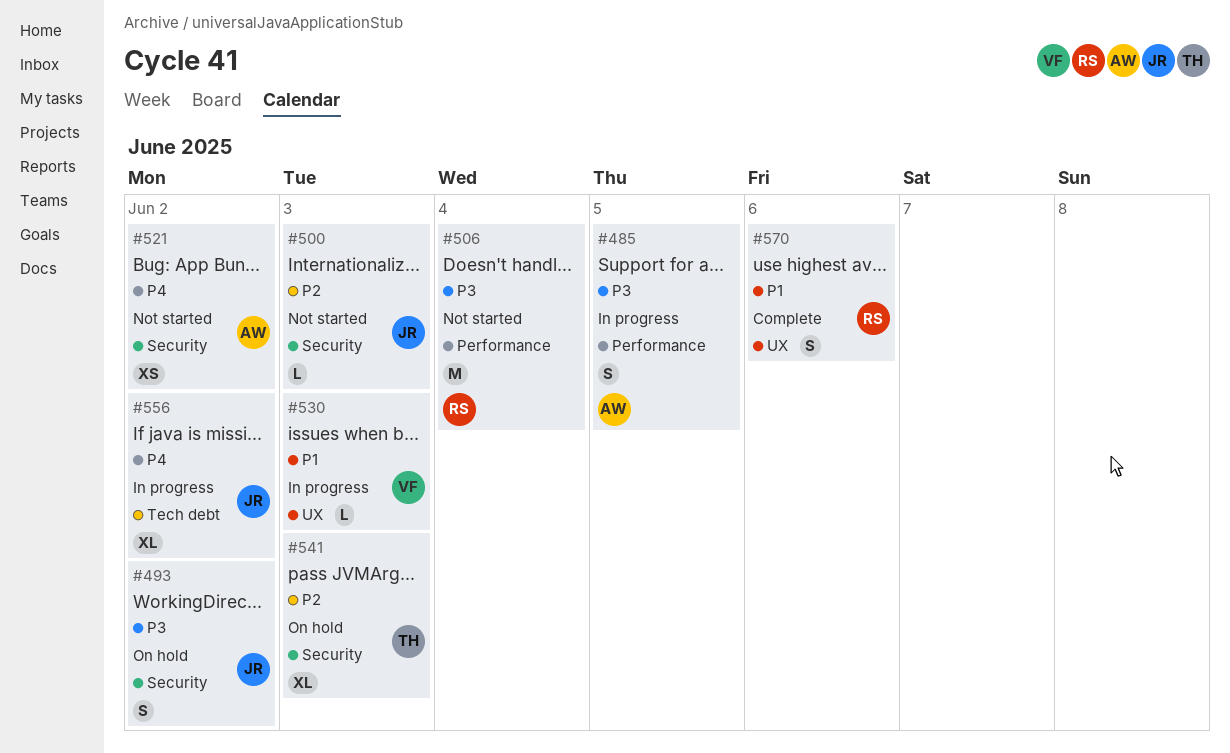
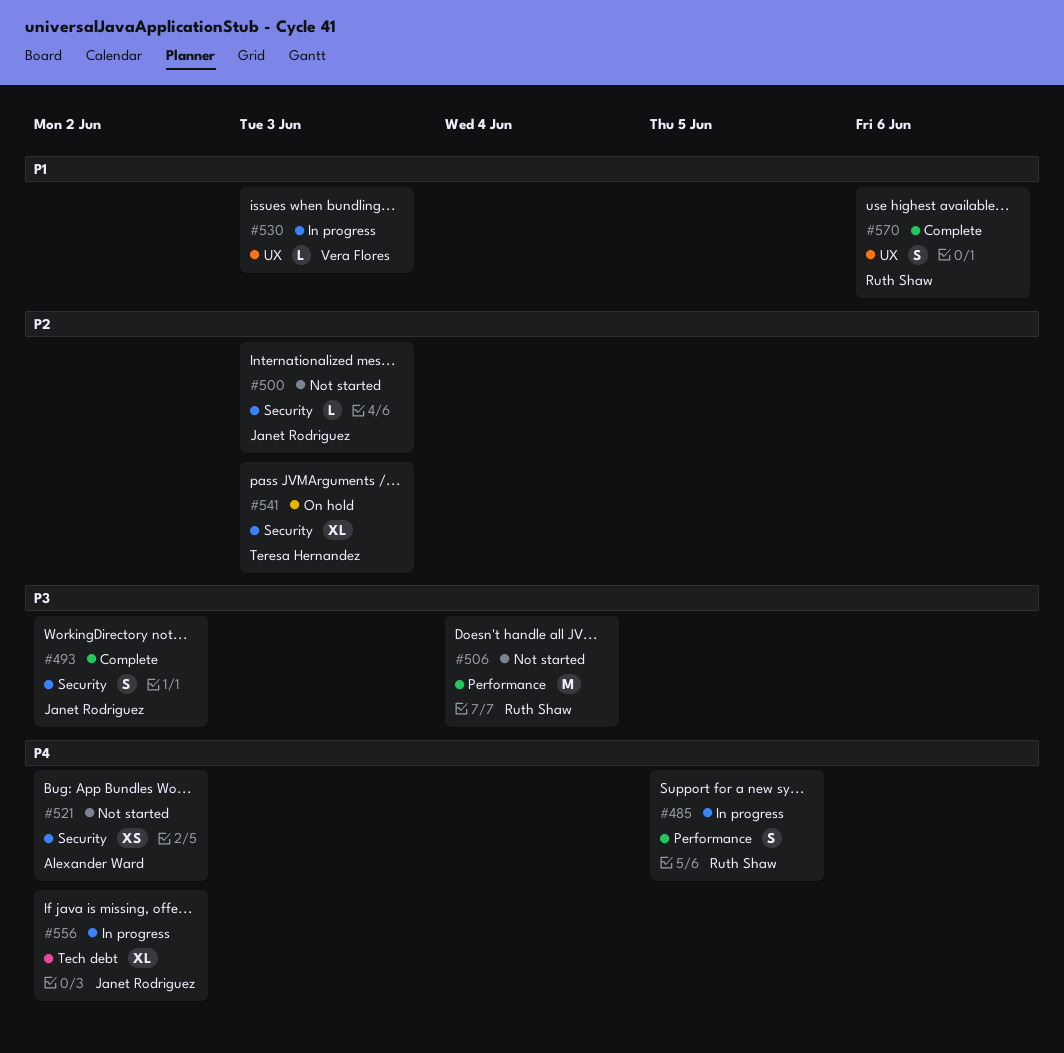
#485, owner: Alexander Ward -> Ruth Shaw
#485, priority: P3 -> P4
#493, status: On hold -> Complete

